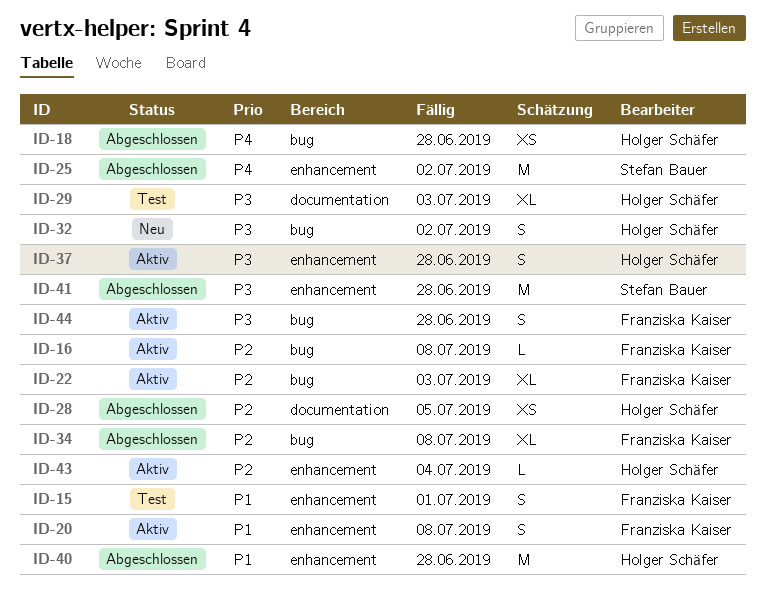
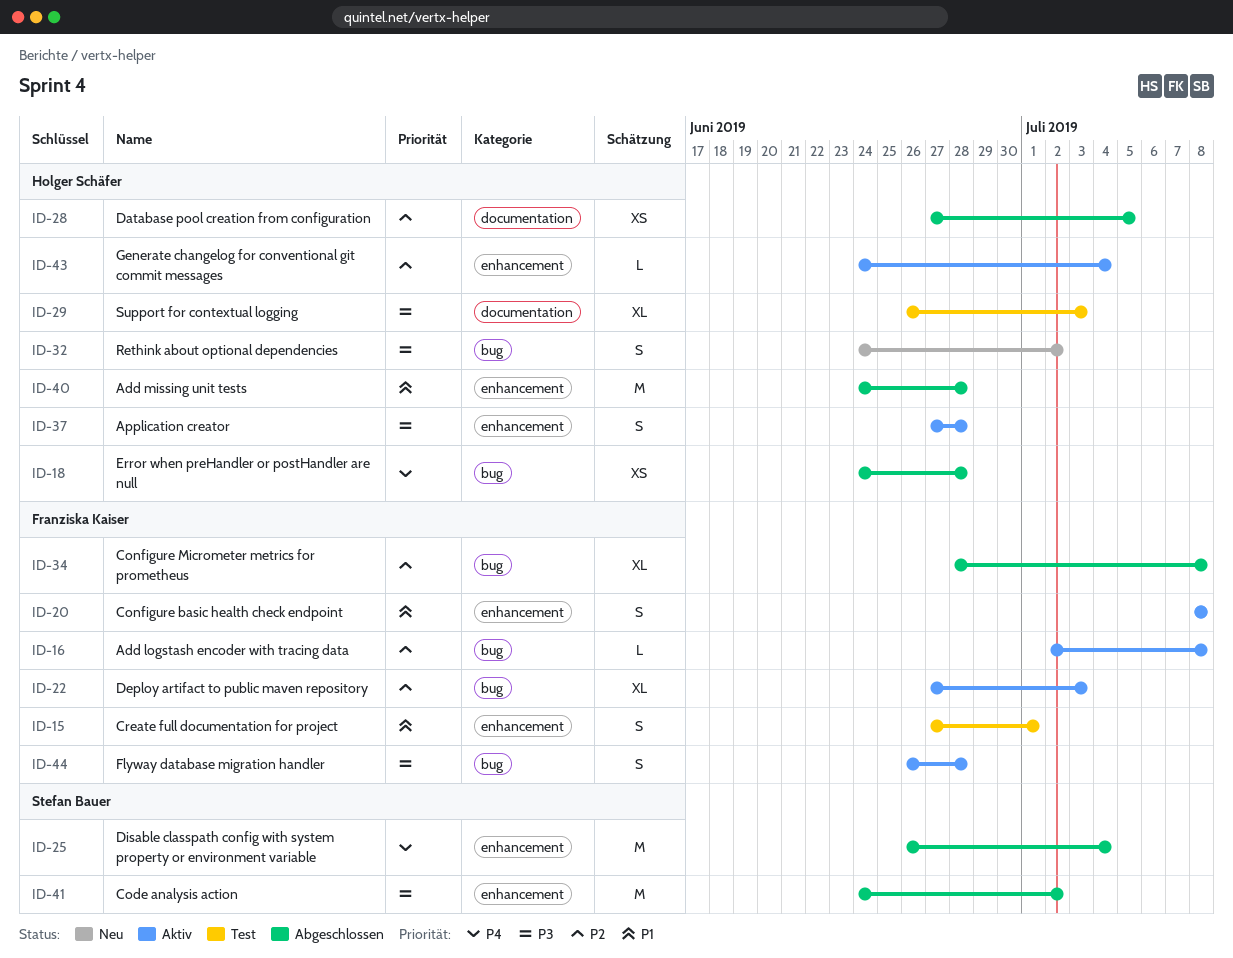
ID-25, due: Jul 2 -> Jul 4
ID-41, due: Jun 28 -> Jul 2

